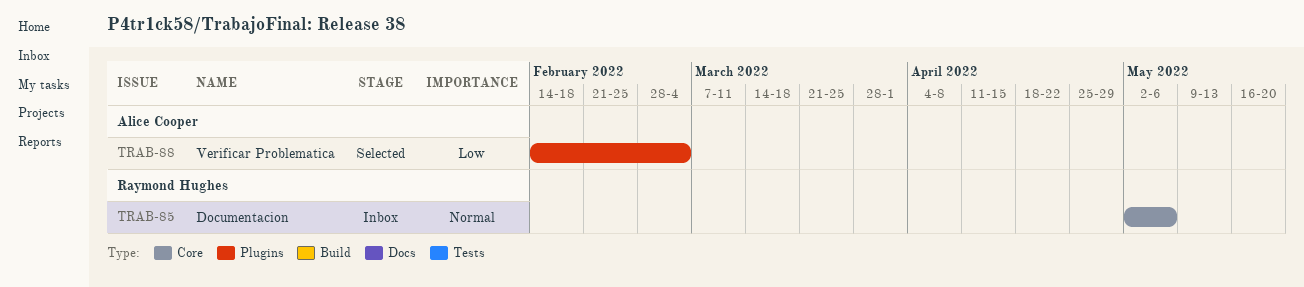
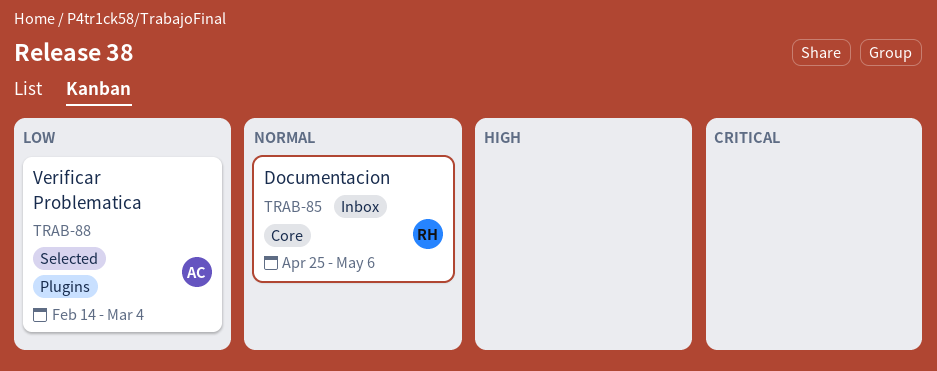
TRAB-85, start: May 2 -> Apr 25

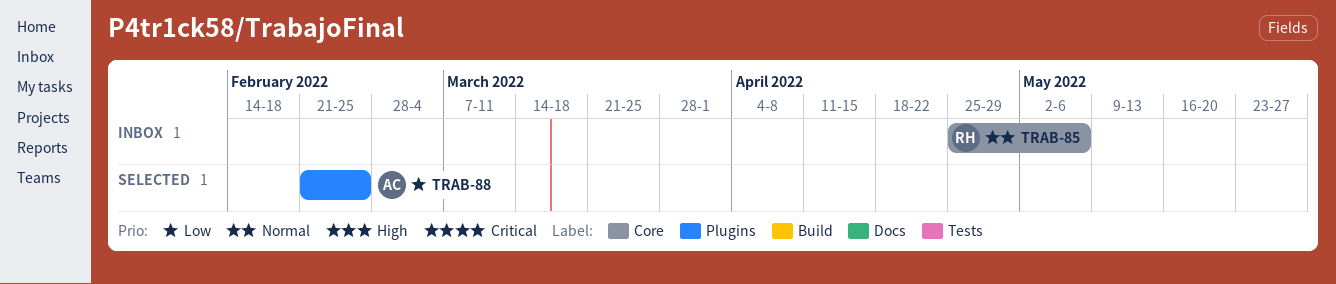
TRAB-88, start: Feb 14 -> Feb 21
TRAB-88, due: Mar 4 -> Feb 25

